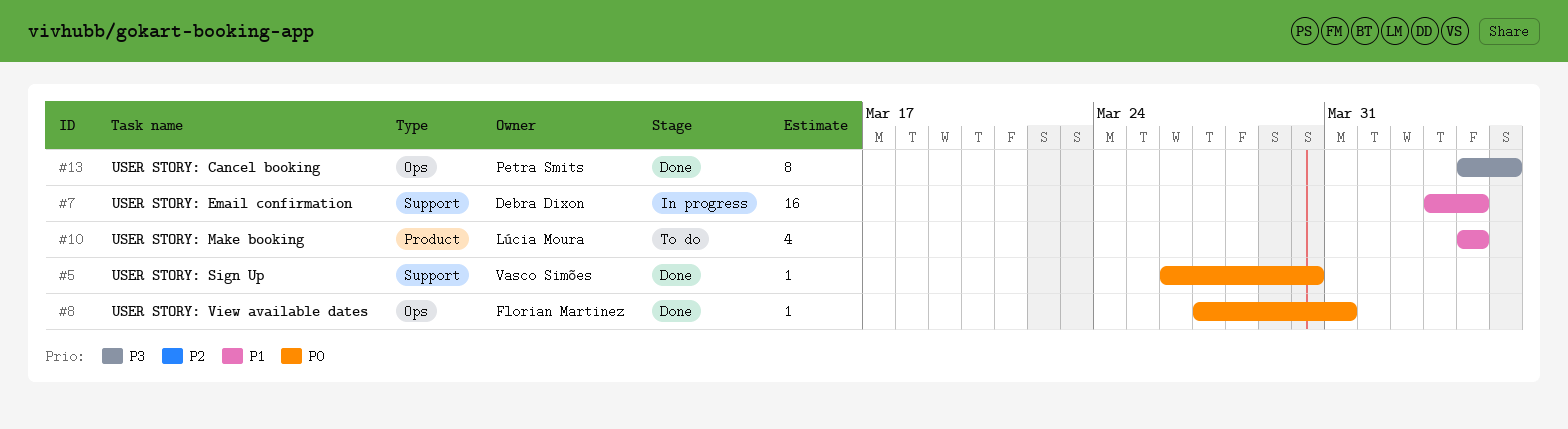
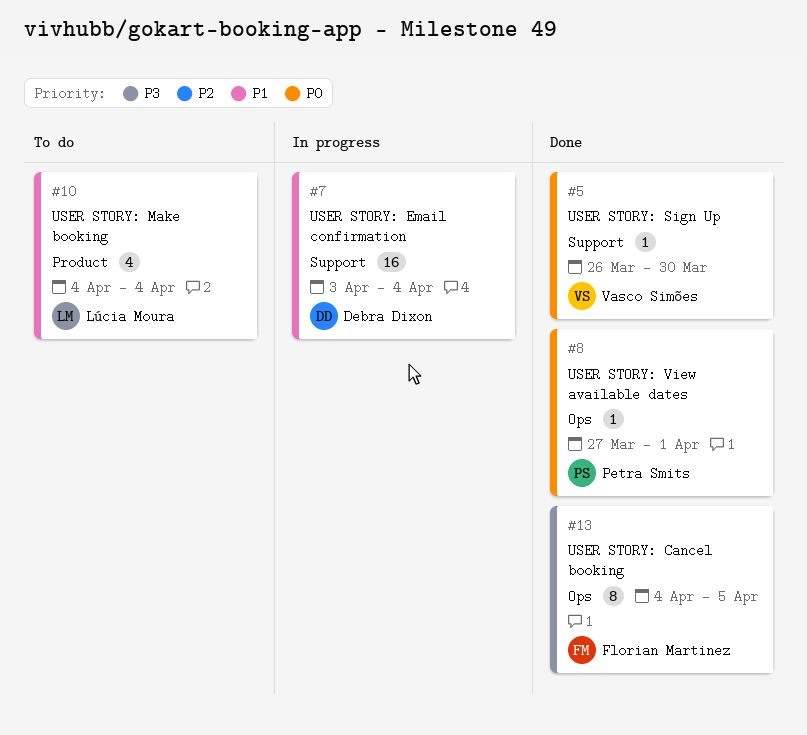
#8, owner: Florian Martinez -> Petra Smits
#8, due: Mar 31 -> Apr 1
#13, owner: Petra Smits -> Florian Martinez

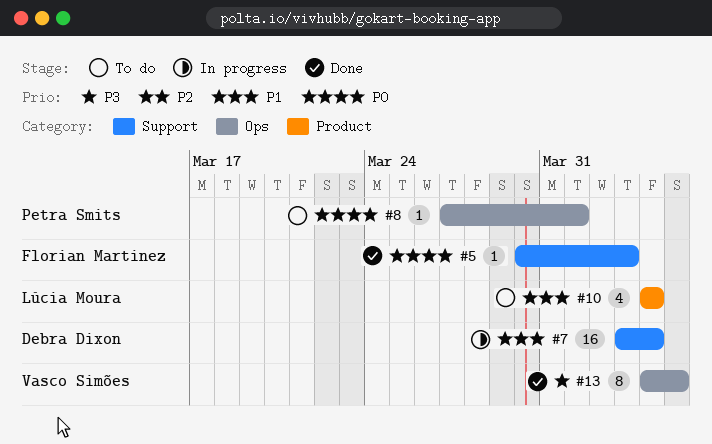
#5, owner: Vasco Simões -> Florian Martinez
#5, start: Mar 26 -> Mar 30
#5, due: Mar 30 -> Apr 3
#8, status: Done -> To do
#13, owner: Florian Martinez -> Vasco Simões

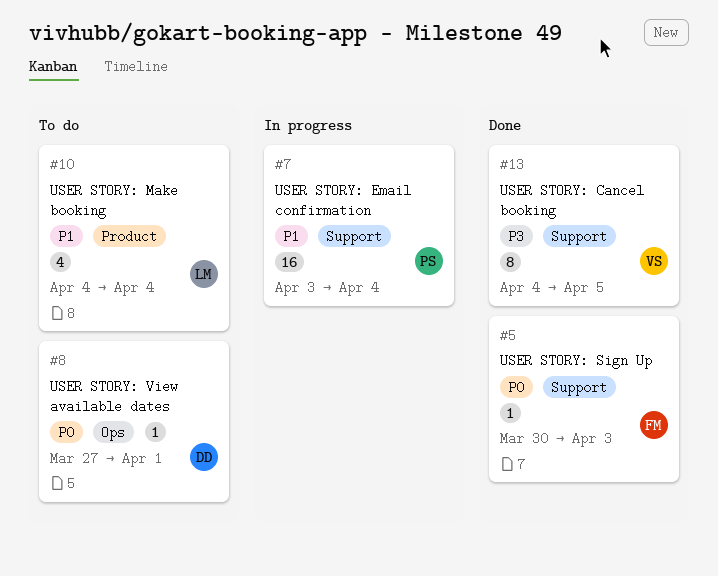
#7, owner: Debra Dixon -> Petra Smits
#8, owner: Petra Smits -> Debra Dixon
#13, label: Ops -> Support

